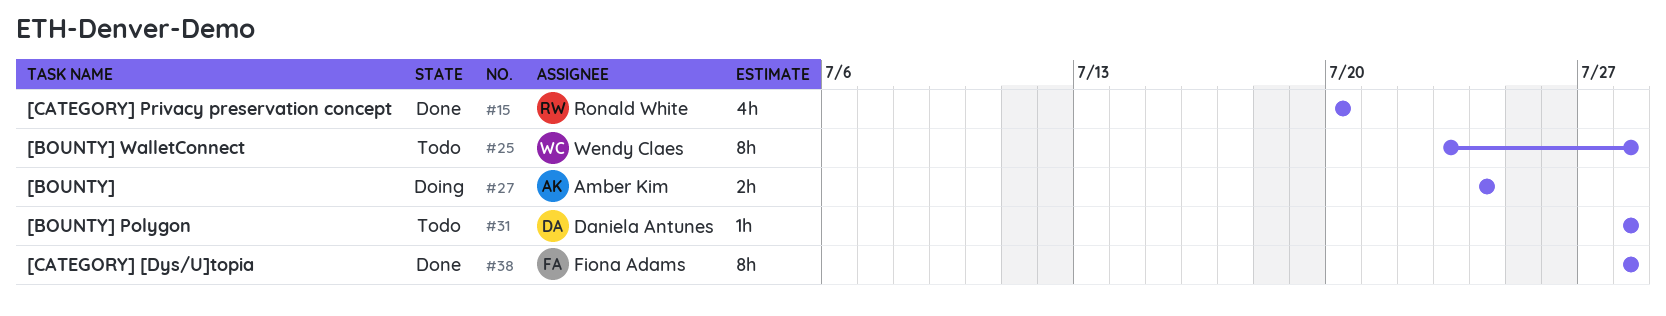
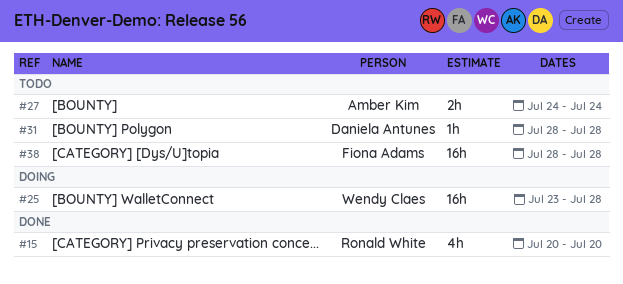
#25, status: Todo -> Doing
#25, estimate: 8h -> 16h
#27, status: Doing -> Todo
#38, status: Done -> Todo
#38, estimate: 8h -> 16h

